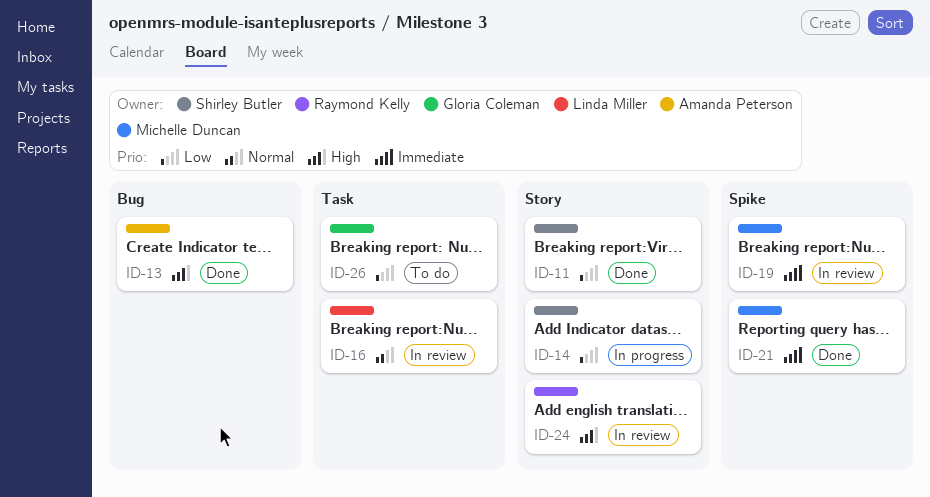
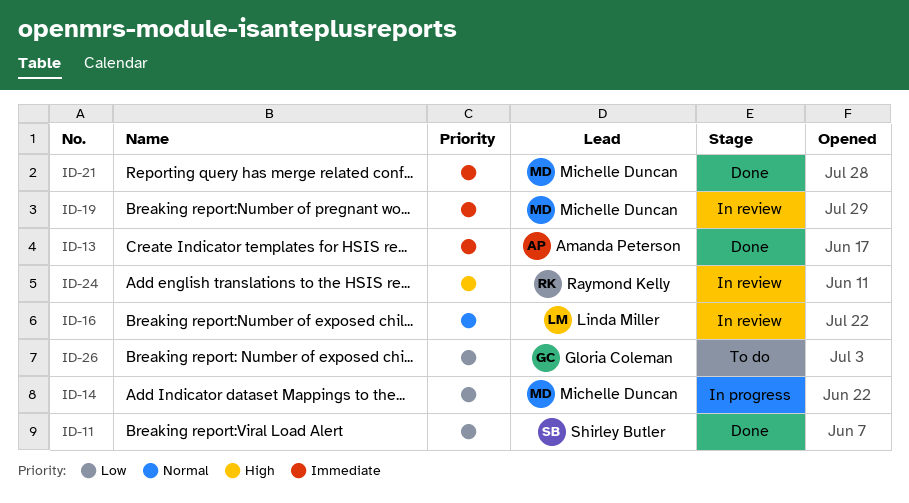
ID-13, priority: High -> Immediate
ID-14, owner: Shirley Butler -> Michelle Duncan

